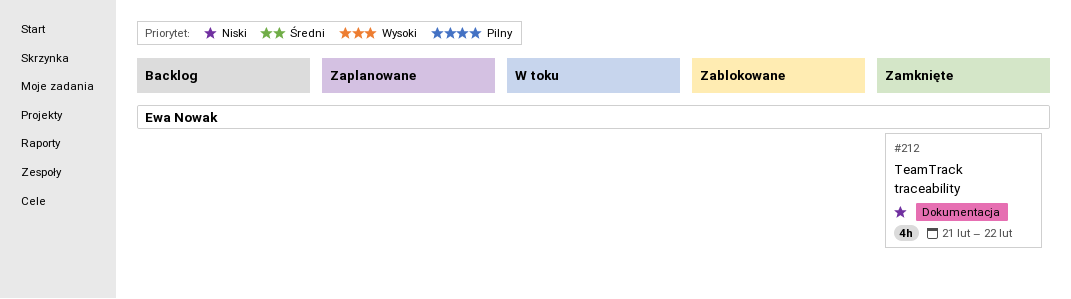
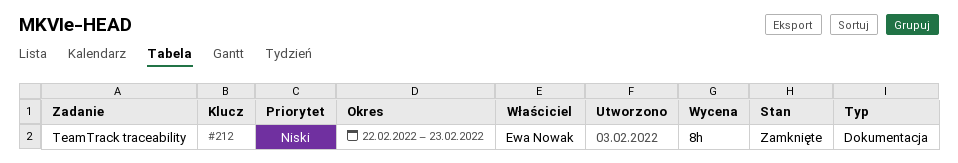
#212, estimate: 4h -> 8h
#212, start: Feb 21 -> Feb 22
#212, due: Feb 22 -> Feb 23

